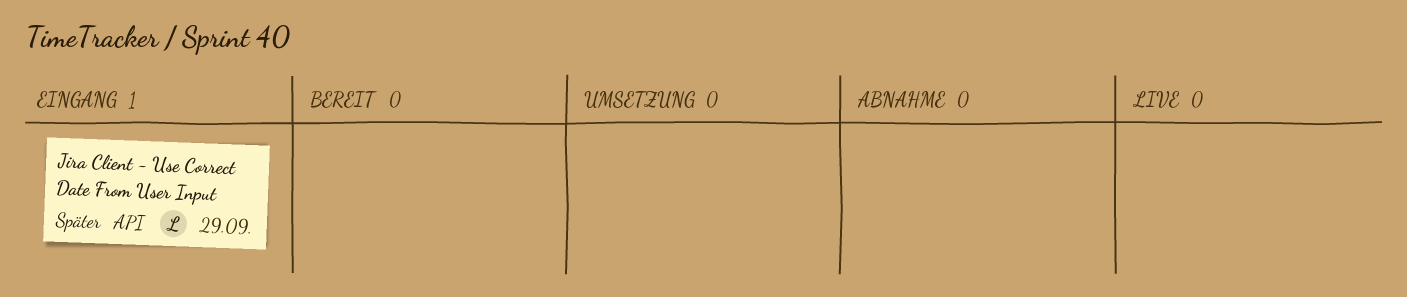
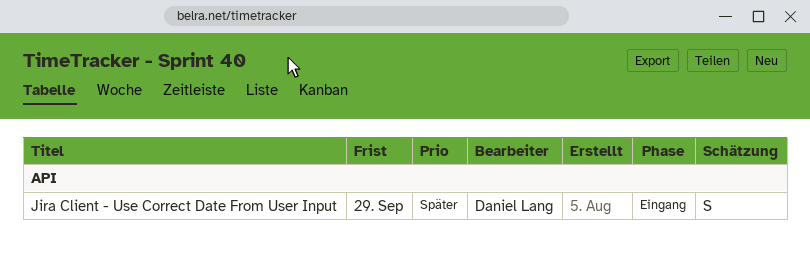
Jira Client - Use Correct Date From User Input, estimate: L -> S

